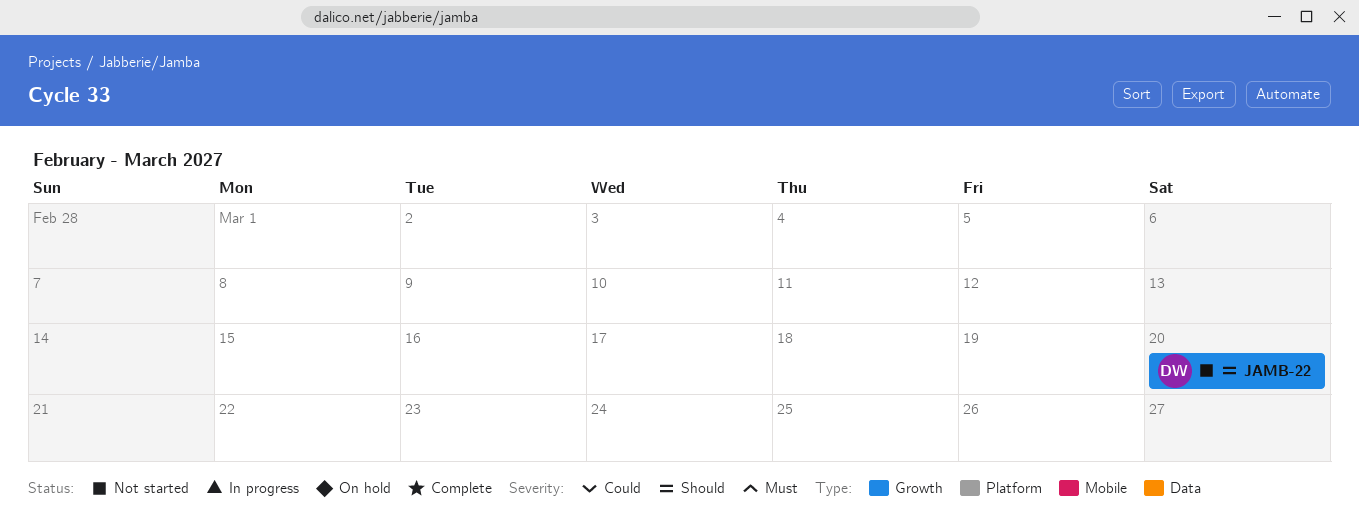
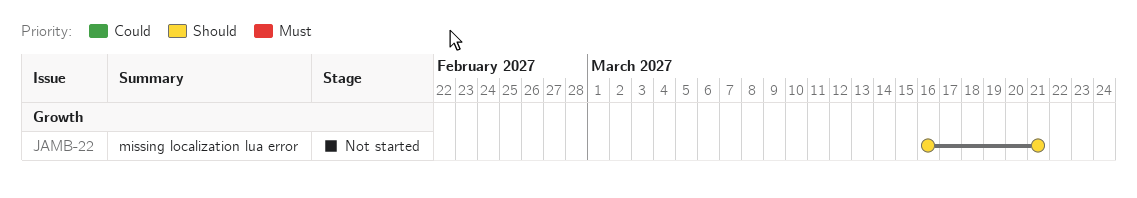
JAMB-22, start: Mar 20 -> Mar 16
JAMB-22, due: Mar 20 -> Mar 21

